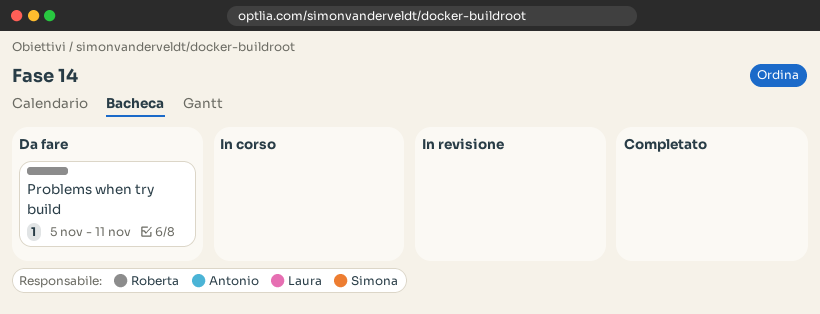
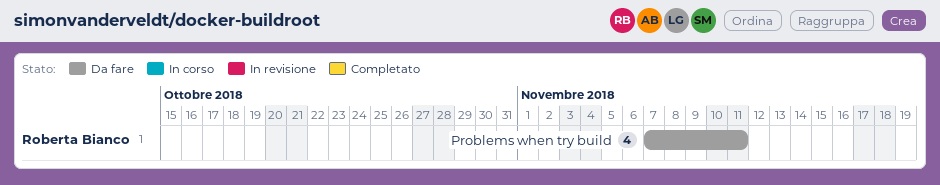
Problems when try build, estimate: 1 -> 4
Problems when try build, start: Nov 5 -> Nov 7

